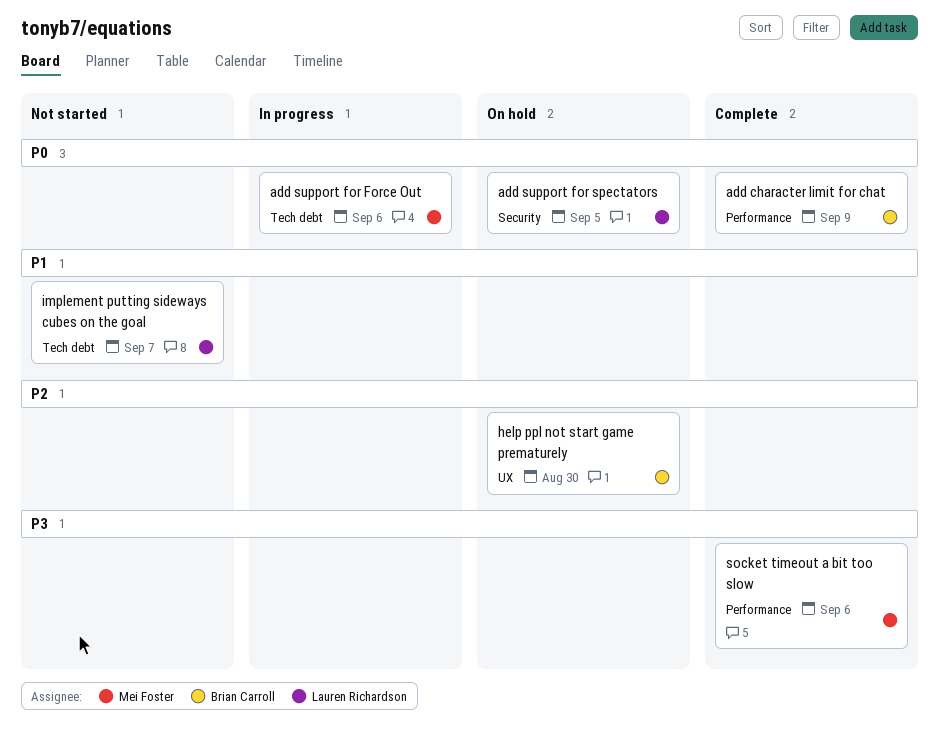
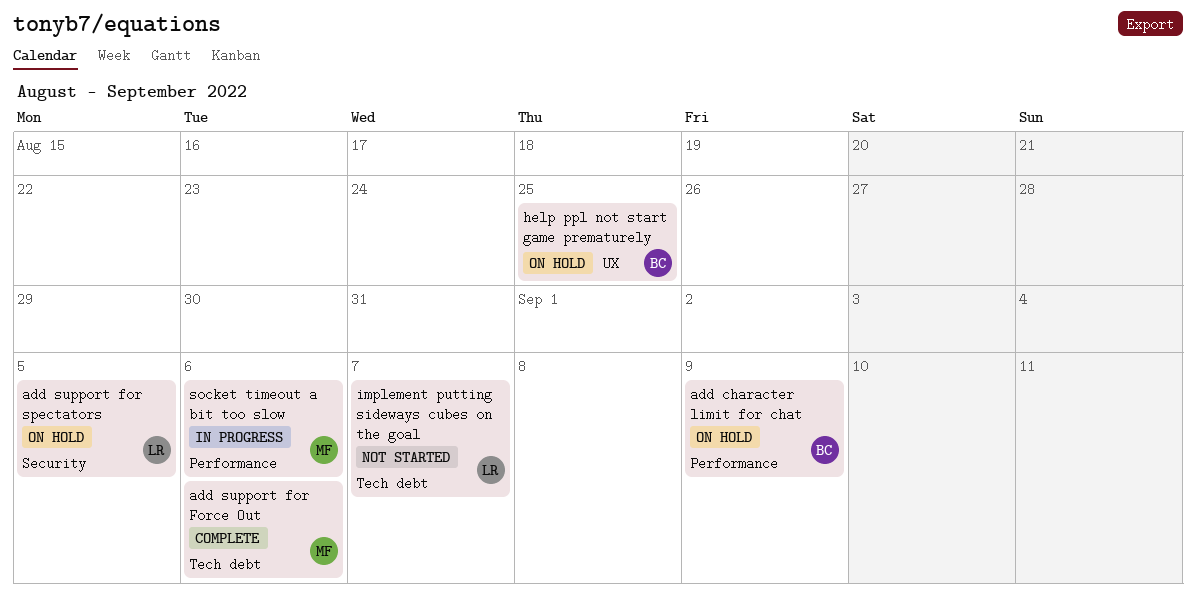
add character limit for chat, status: Complete -> On hold
add support for Force Out, status: In progress -> Complete
help ppl not start game prematurely, due: Aug 30 -> Aug 25
socket timeout a bit too slow, status: Complete -> In progress

